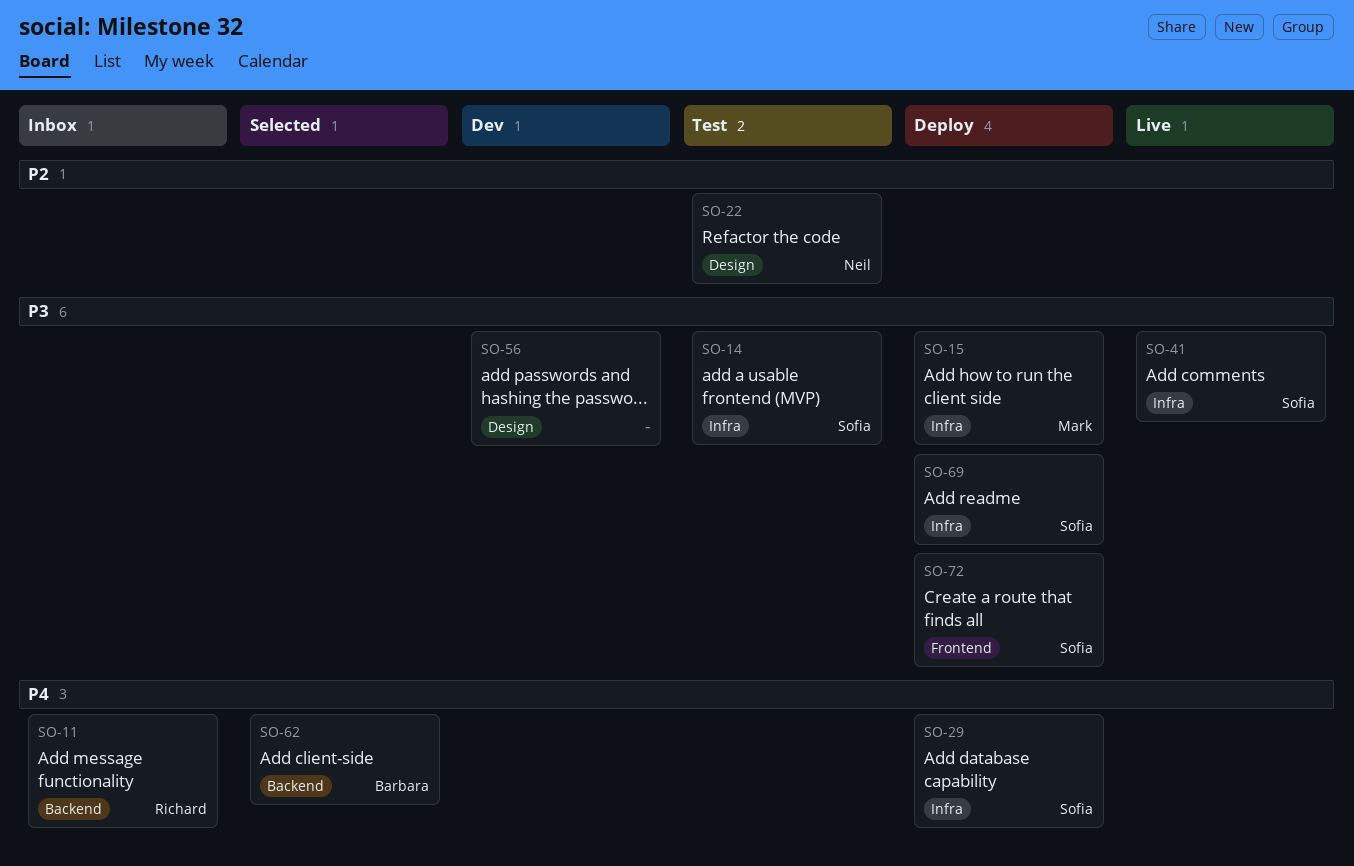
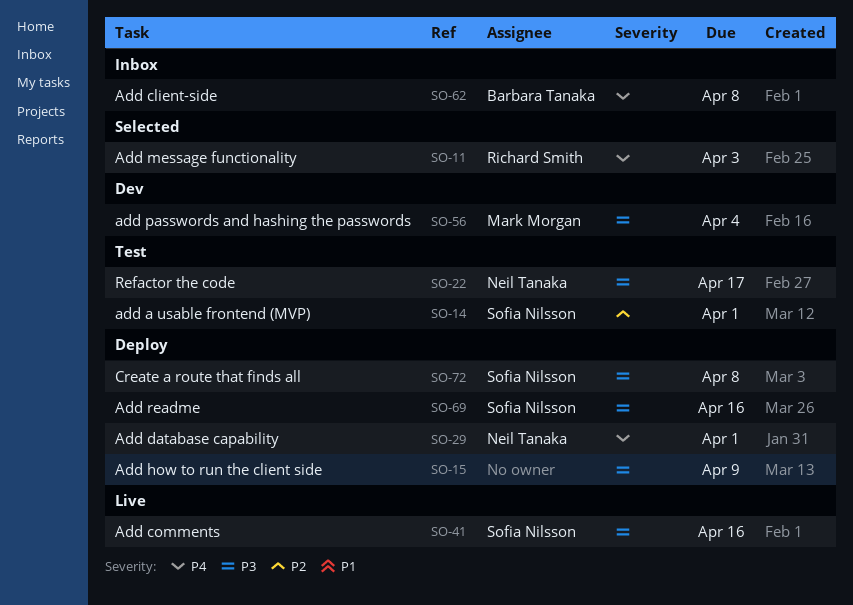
SO-11, status: Inbox -> Selected
SO-14, priority: P3 -> P2
SO-15, owner: Mark Morgan -> none
SO-22, priority: P2 -> P3
SO-29, owner: Sofia Nilsson -> Neil Tanaka
SO-56, owner: none -> Mark Morgan
SO-62, status: Selected -> Inbox

